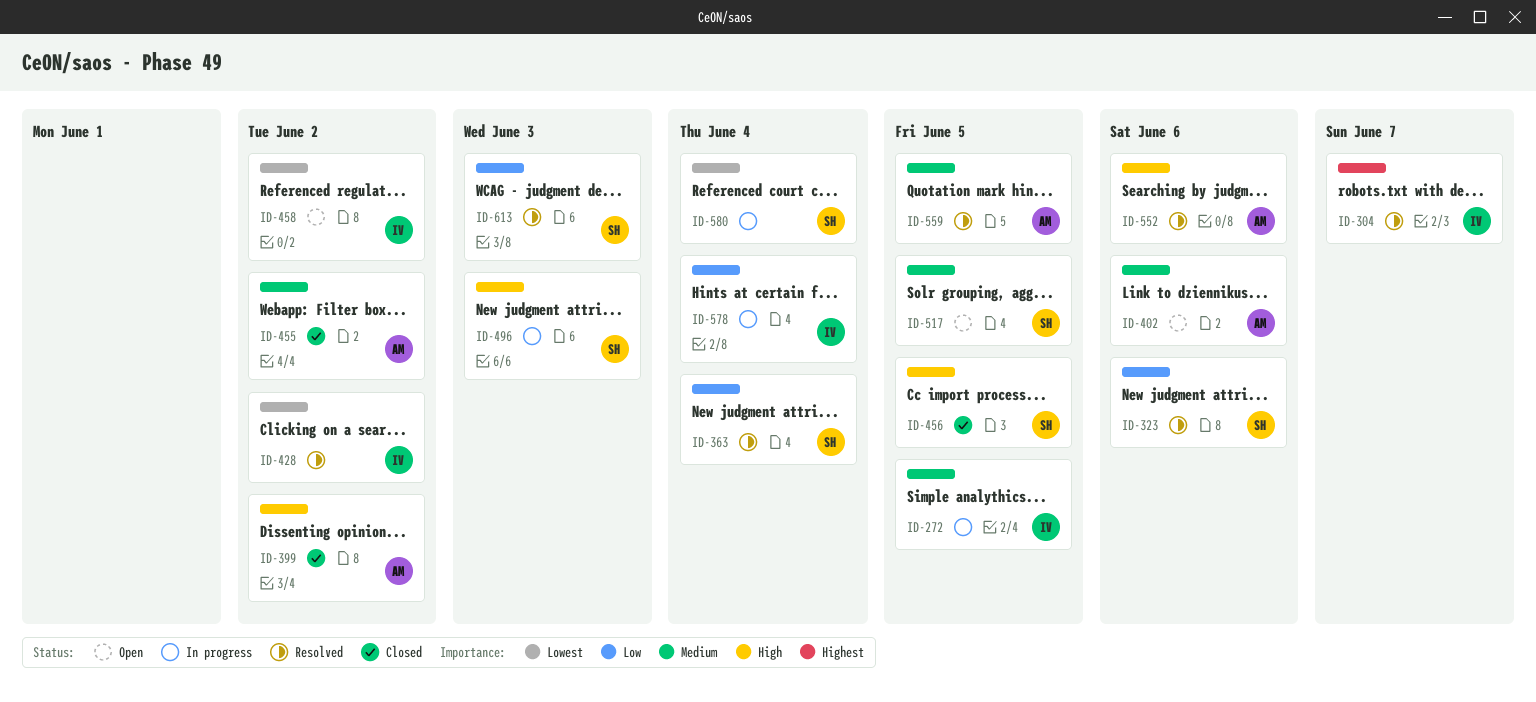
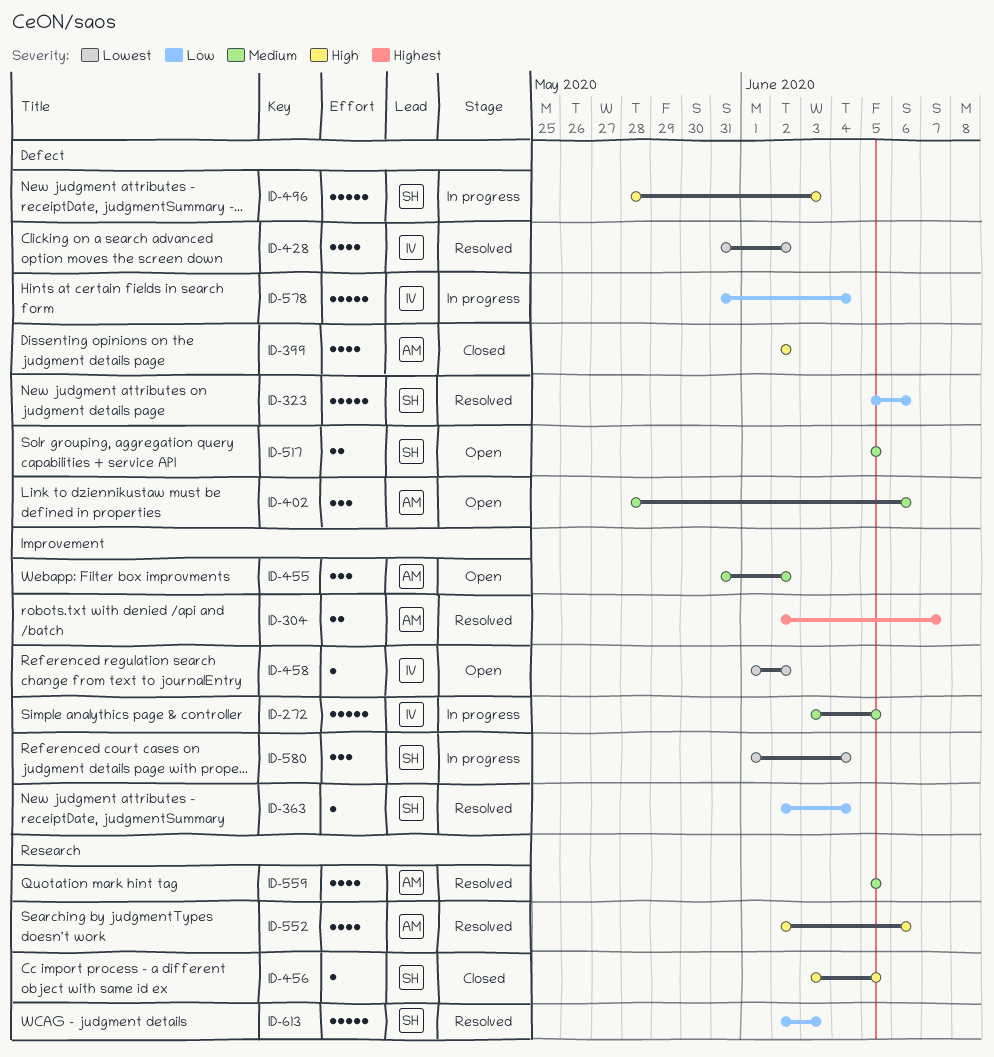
ID-304, owner: IV -> AM
ID-455, status: Closed -> Open

